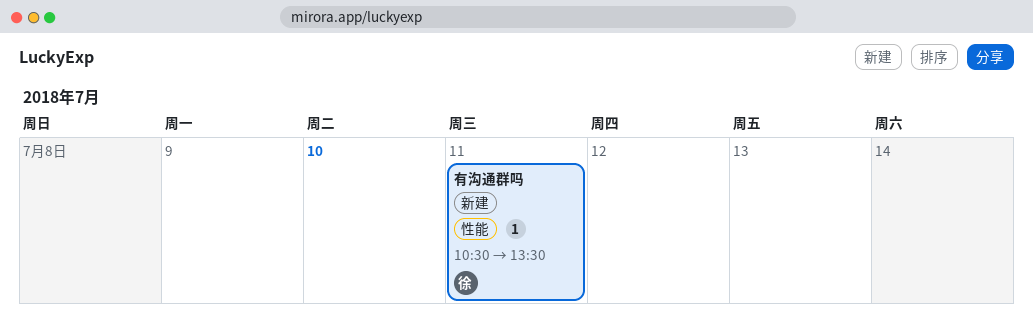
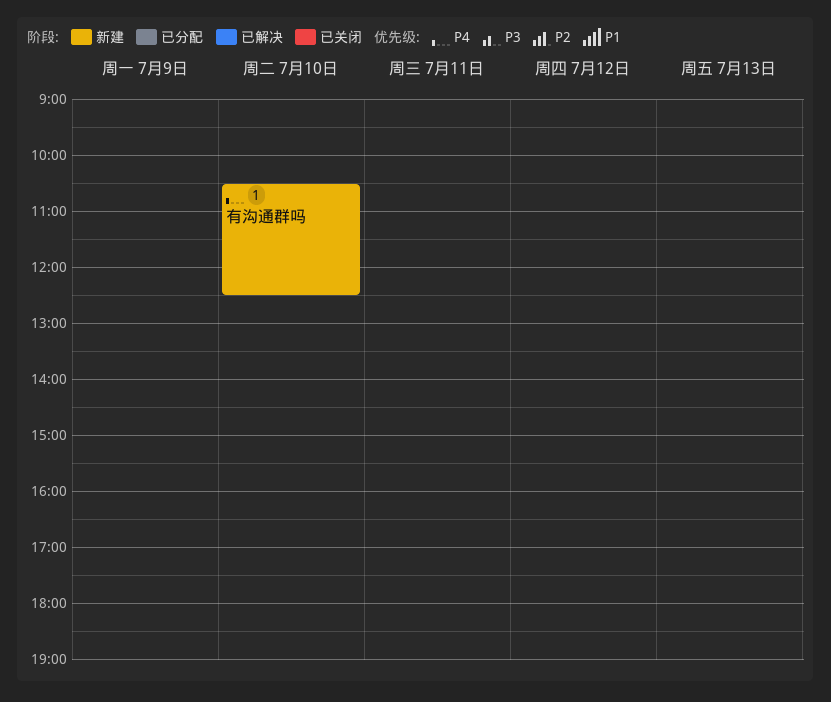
有沟通群吗, day: Jul 11 -> Jul 10
有沟通群吗, ends: 13:30 -> 12:30

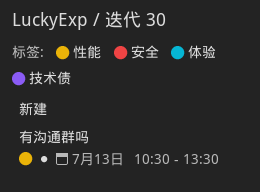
有沟通群吗, day: Jul 10 -> Jul 13
有沟通群吗, ends: 12:30 -> 13:30

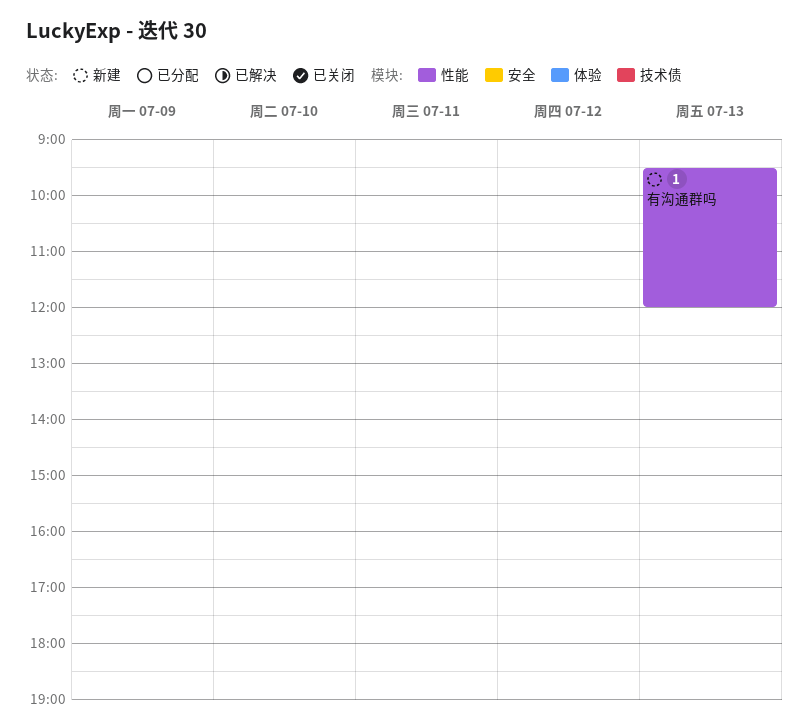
有沟通群吗, begins: 10:30 -> 09:30
有沟通群吗, ends: 13:30 -> 12:00

